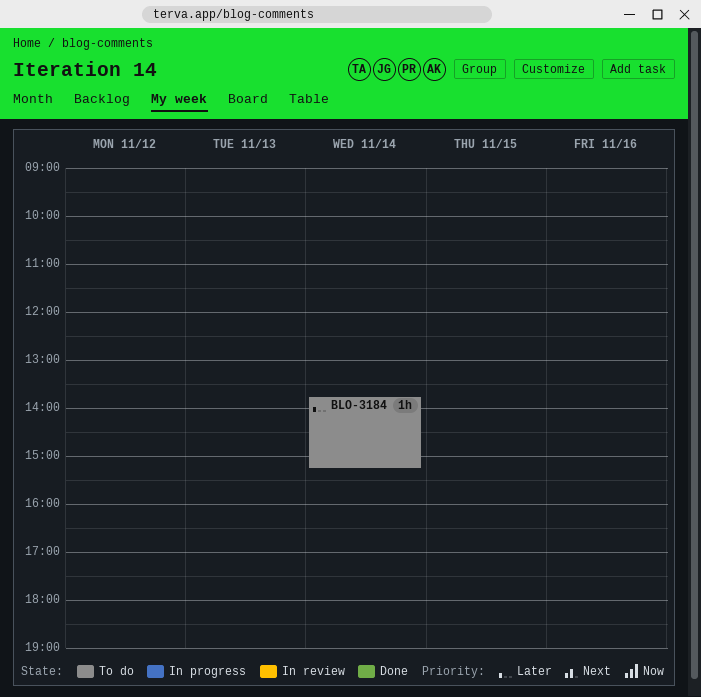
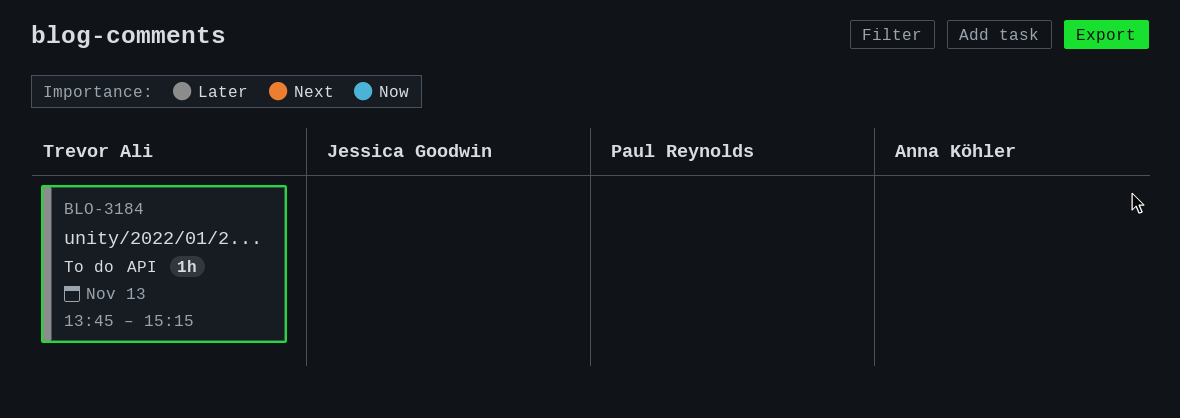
BLO-3184, day: Nov 14 -> Nov 13

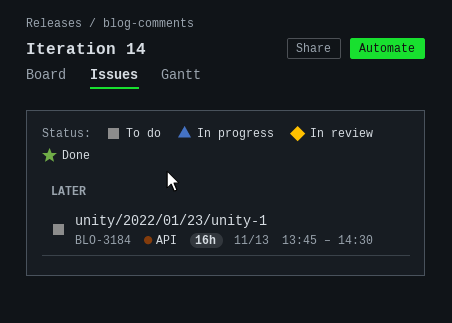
BLO-3184, estimate: 1h -> 16h
BLO-3184, ends: 15:15 -> 14:30

